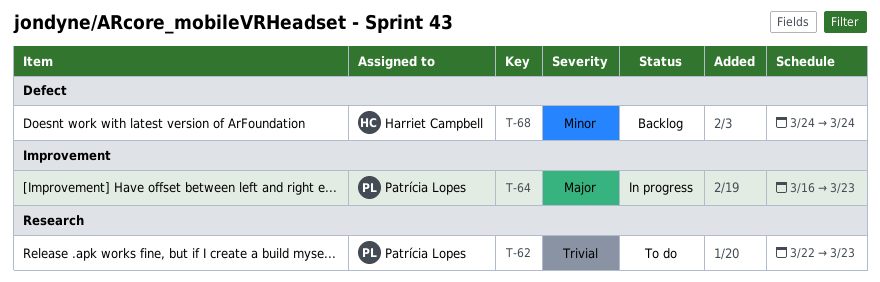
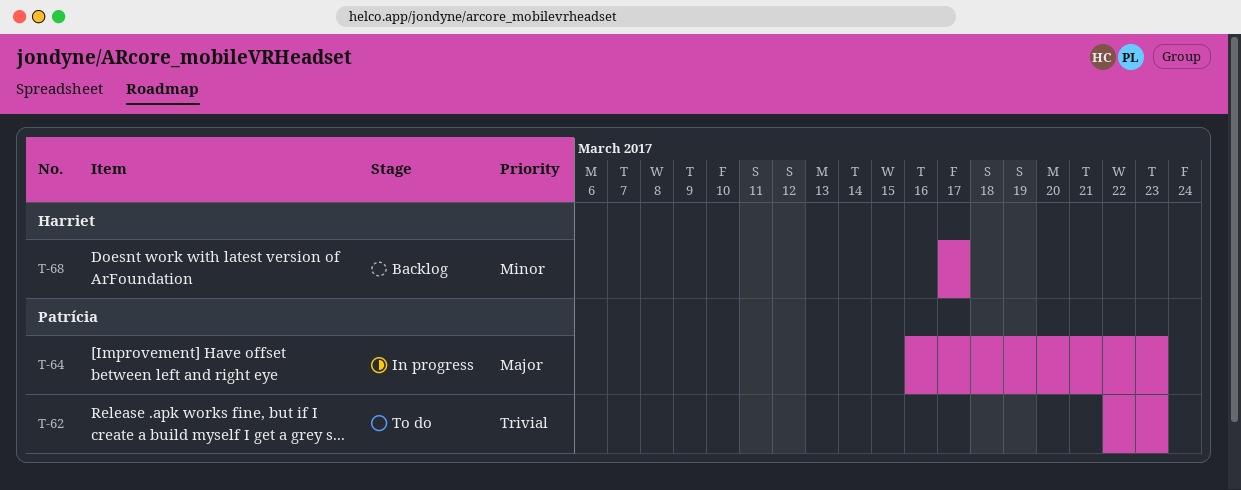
T-68, start: Mar 24 -> Mar 17
T-68, due: Mar 24 -> Mar 17

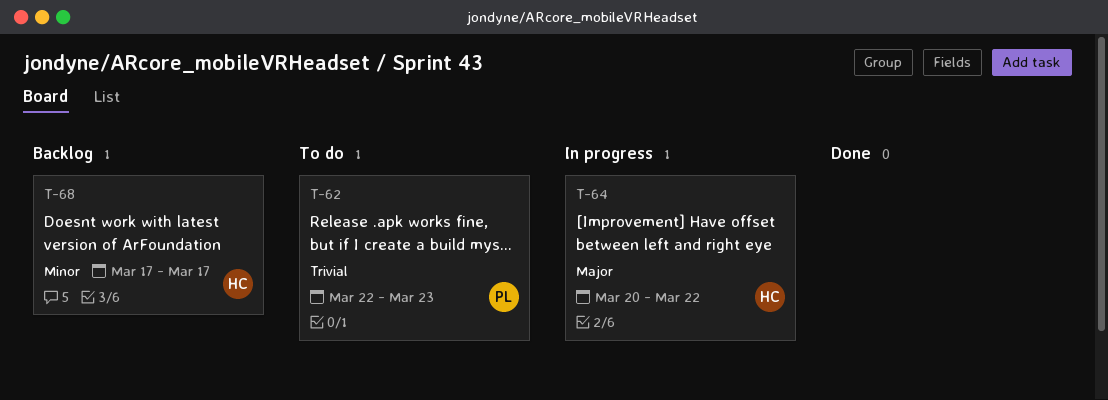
T-64, owner: Patrícia -> Harriet
T-64, start: Mar 16 -> Mar 20
T-64, due: Mar 23 -> Mar 22

